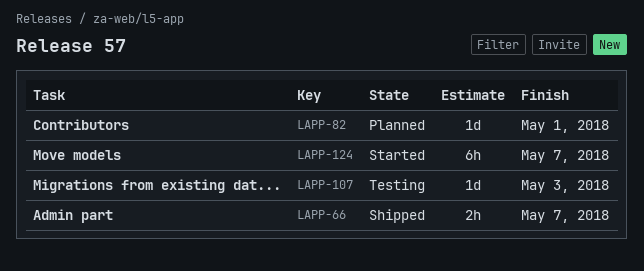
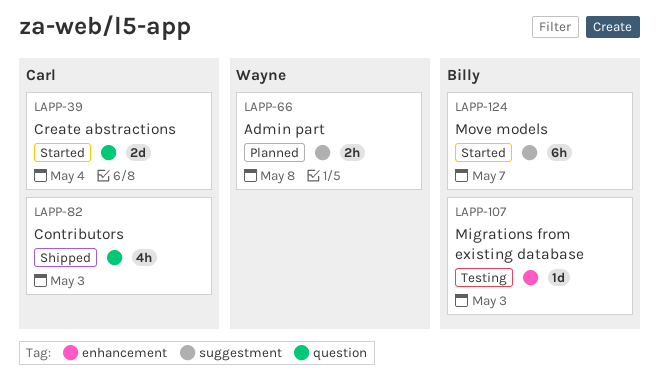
LAPP-39: none -> present
LAPP-66, status: Shipped -> Planned
LAPP-66, due: May 7 -> May 8
LAPP-82, status: Planned -> Shipped
LAPP-82, estimate: 1d -> 4h
LAPP-82, due: May 1 -> May 3

